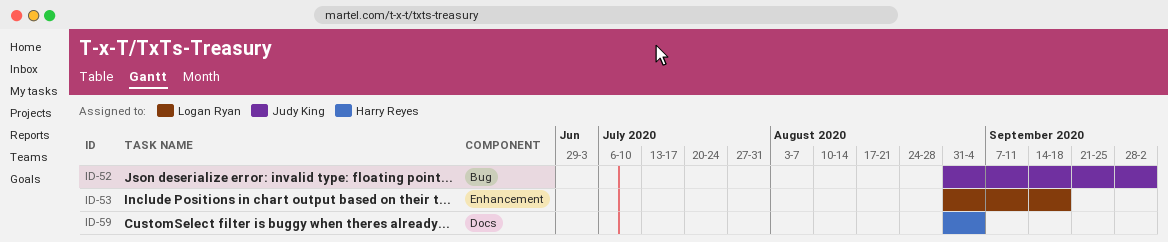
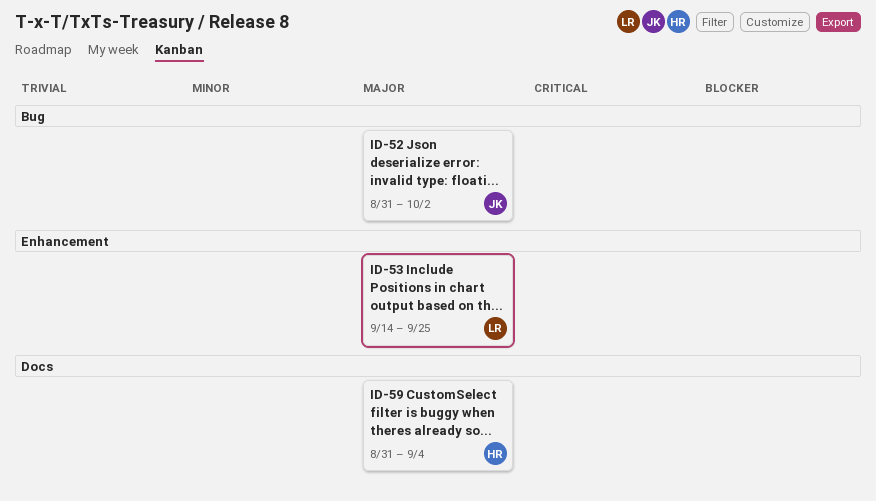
ID-53, start: Aug 31 -> Sep 14
ID-53, due: Sep 18 -> Sep 25

